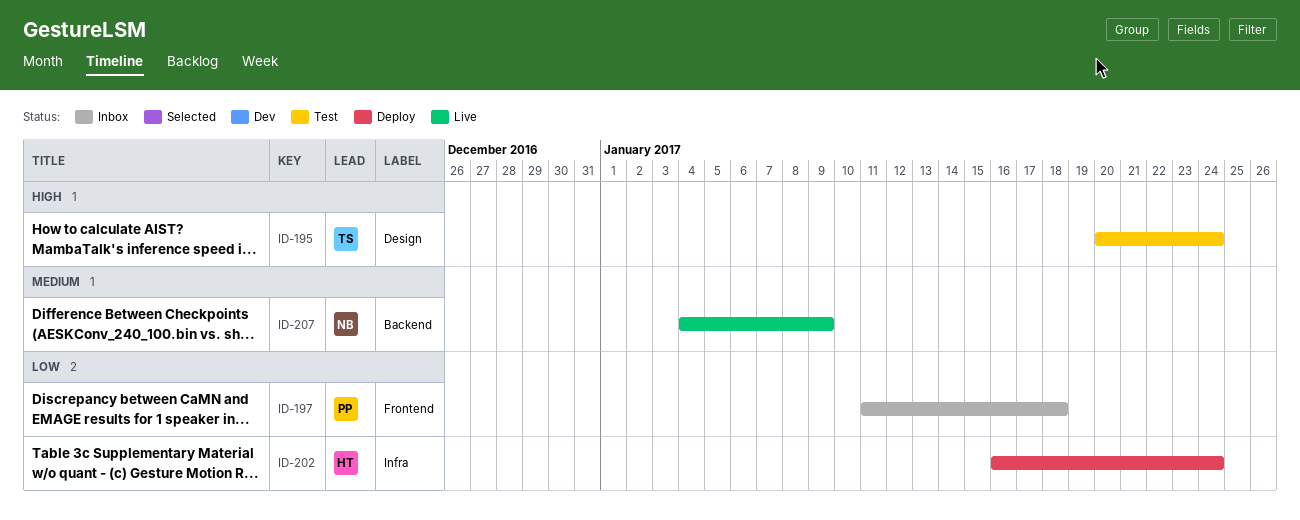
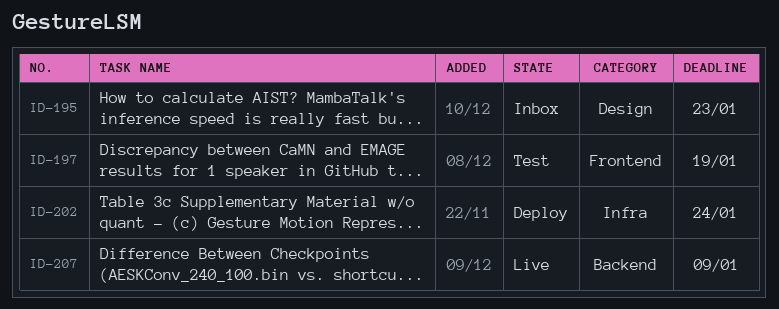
ID-195, status: Test -> Inbox
ID-195, due: Jan 24 -> Jan 23
ID-197, status: Inbox -> Test
ID-197, due: Jan 18 -> Jan 19

